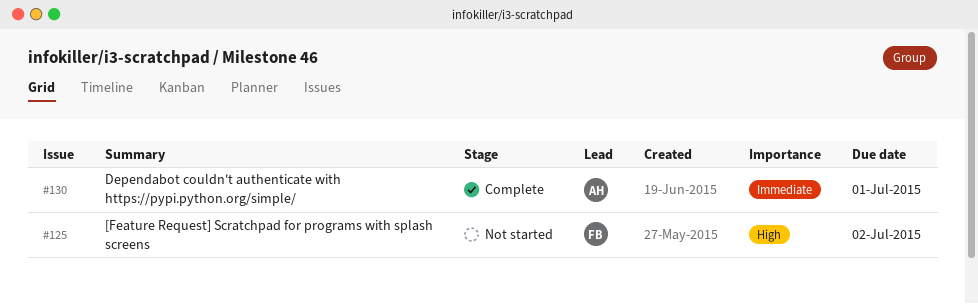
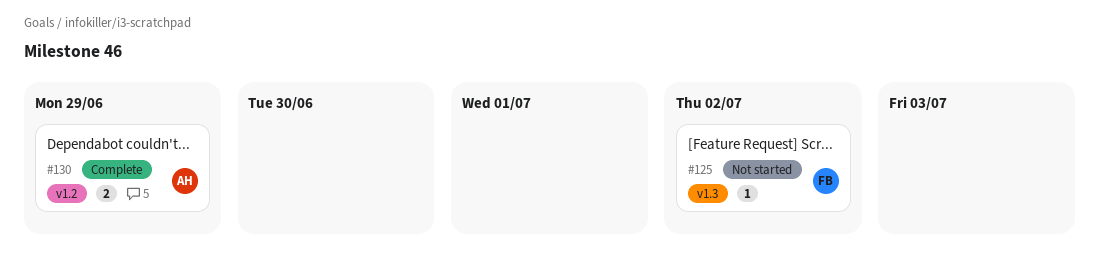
#130, due: Jul 1 -> Jun 29

